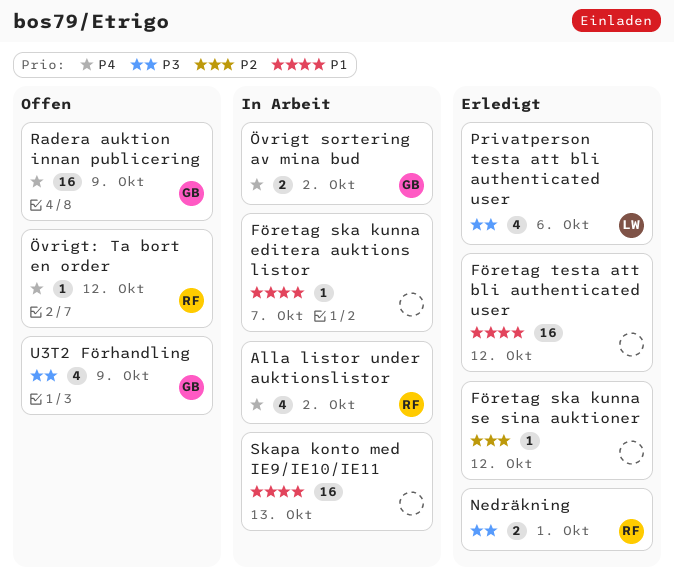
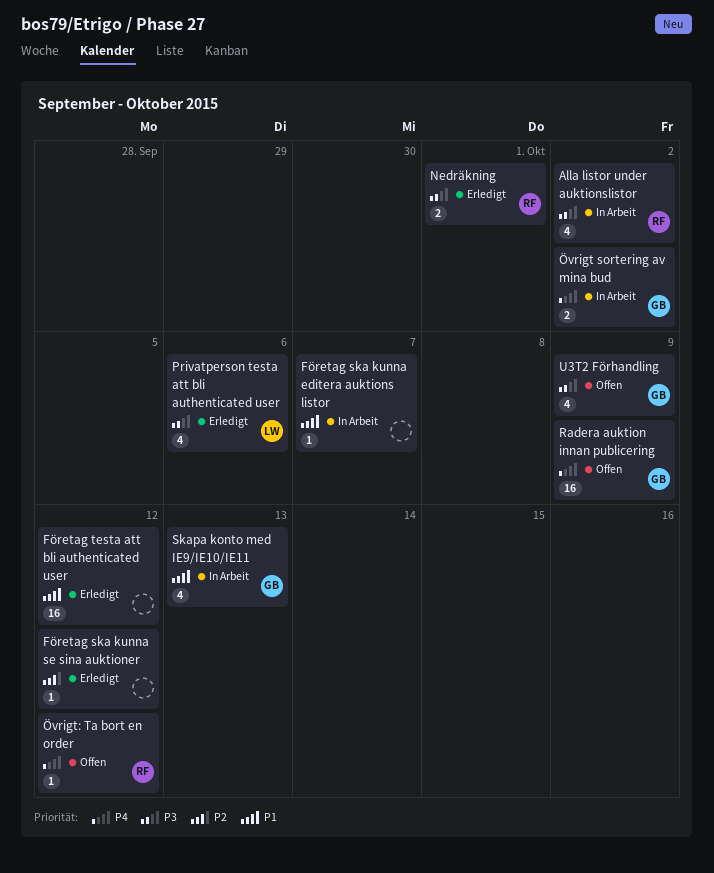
Alla listor under auktionslistor, priority: P4 -> P3
Skapa konto med IE9/IE10/IE11, owner: none -> GB
Skapa konto med IE9/IE10/IE11, estimate: 16 -> 4

